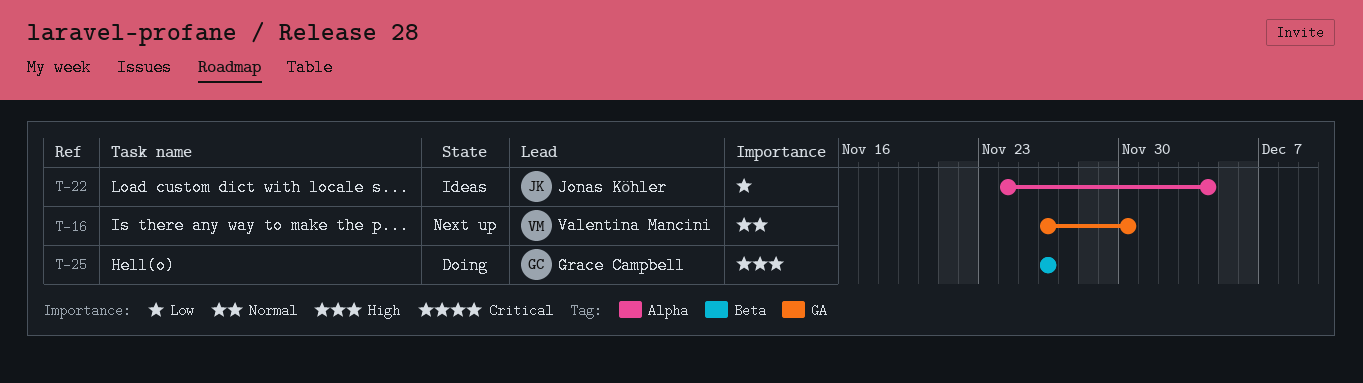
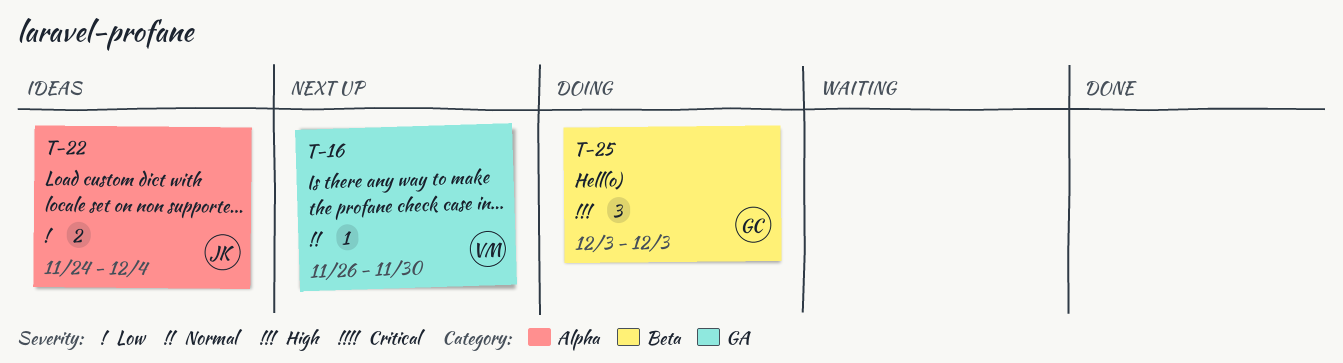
T-25, start: Nov 26 -> Dec 3
T-25, due: Nov 26 -> Dec 3

